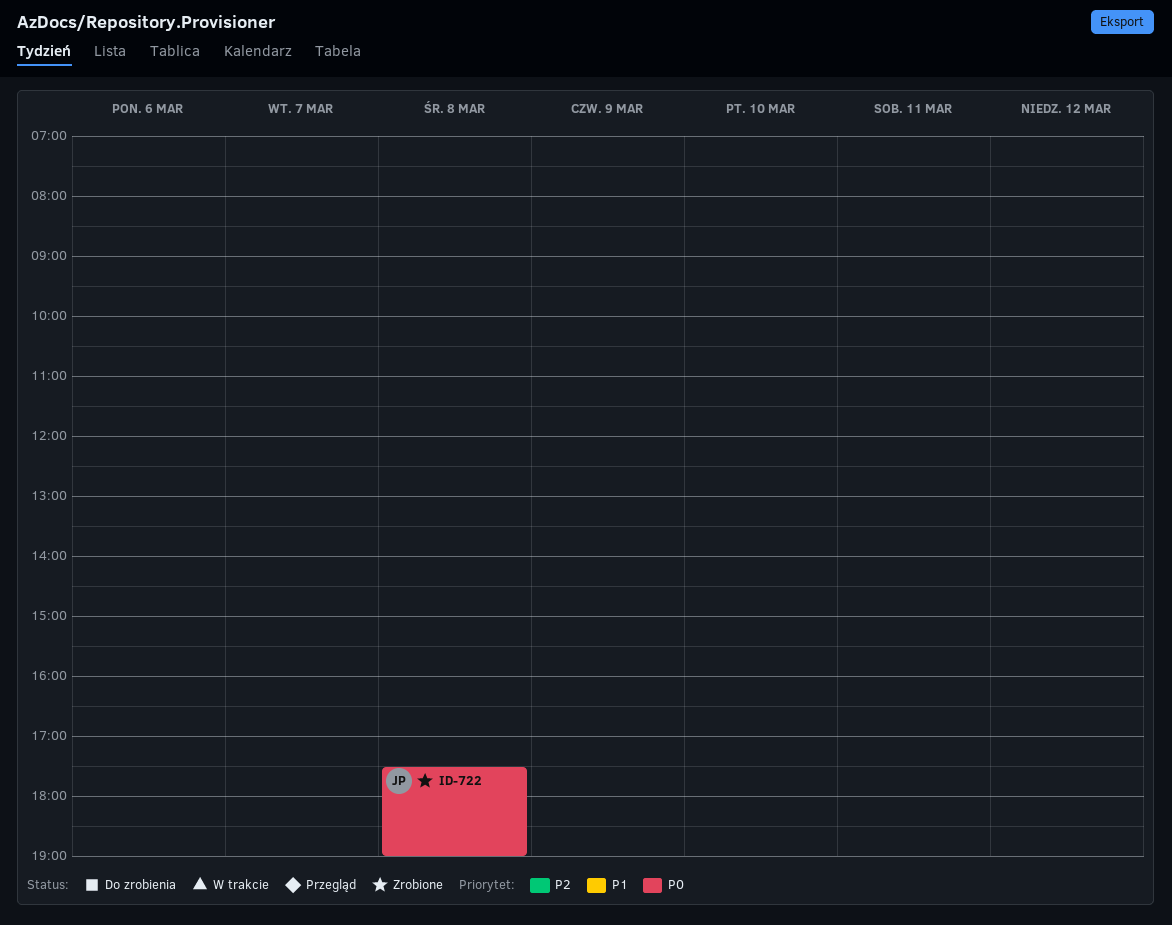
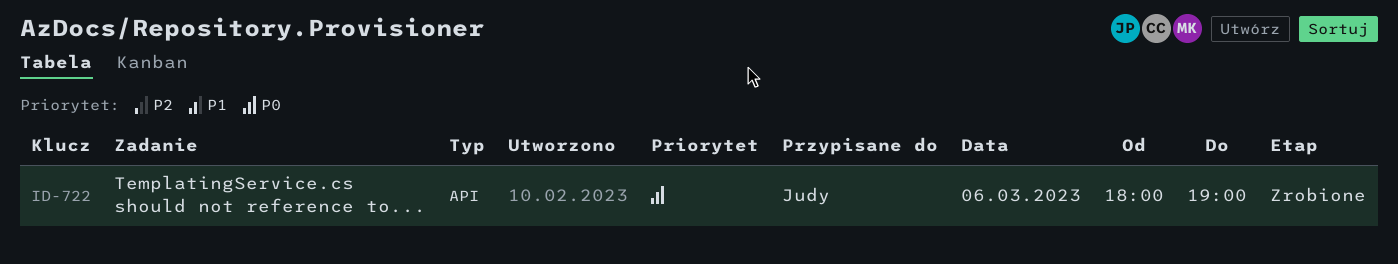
ID-722, day: Mar 8 -> Mar 6
ID-722, begins: 17:30 -> 18:00

